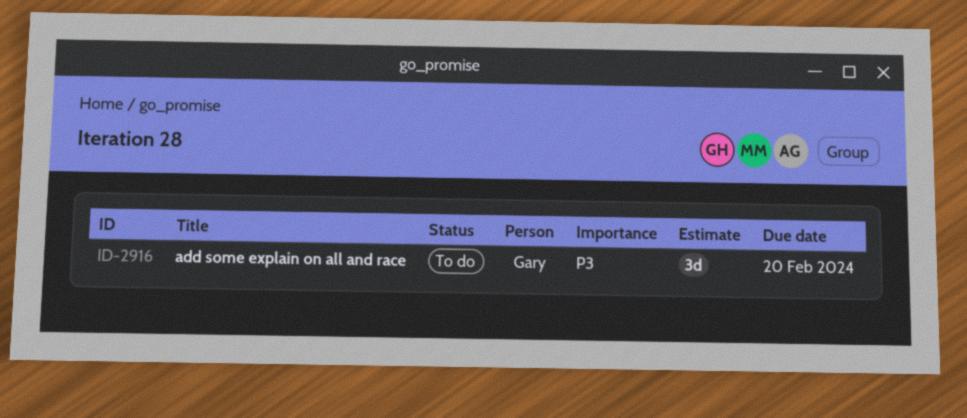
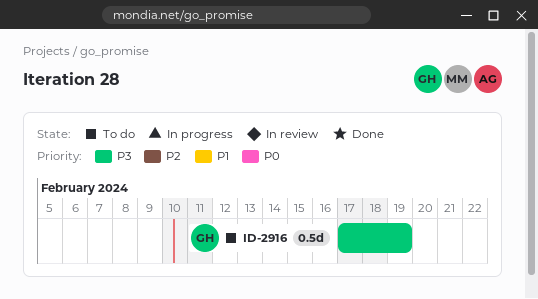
ID-2916, estimate: 3d -> 0.5d
ID-2916, due: Feb 20 -> Feb 19

